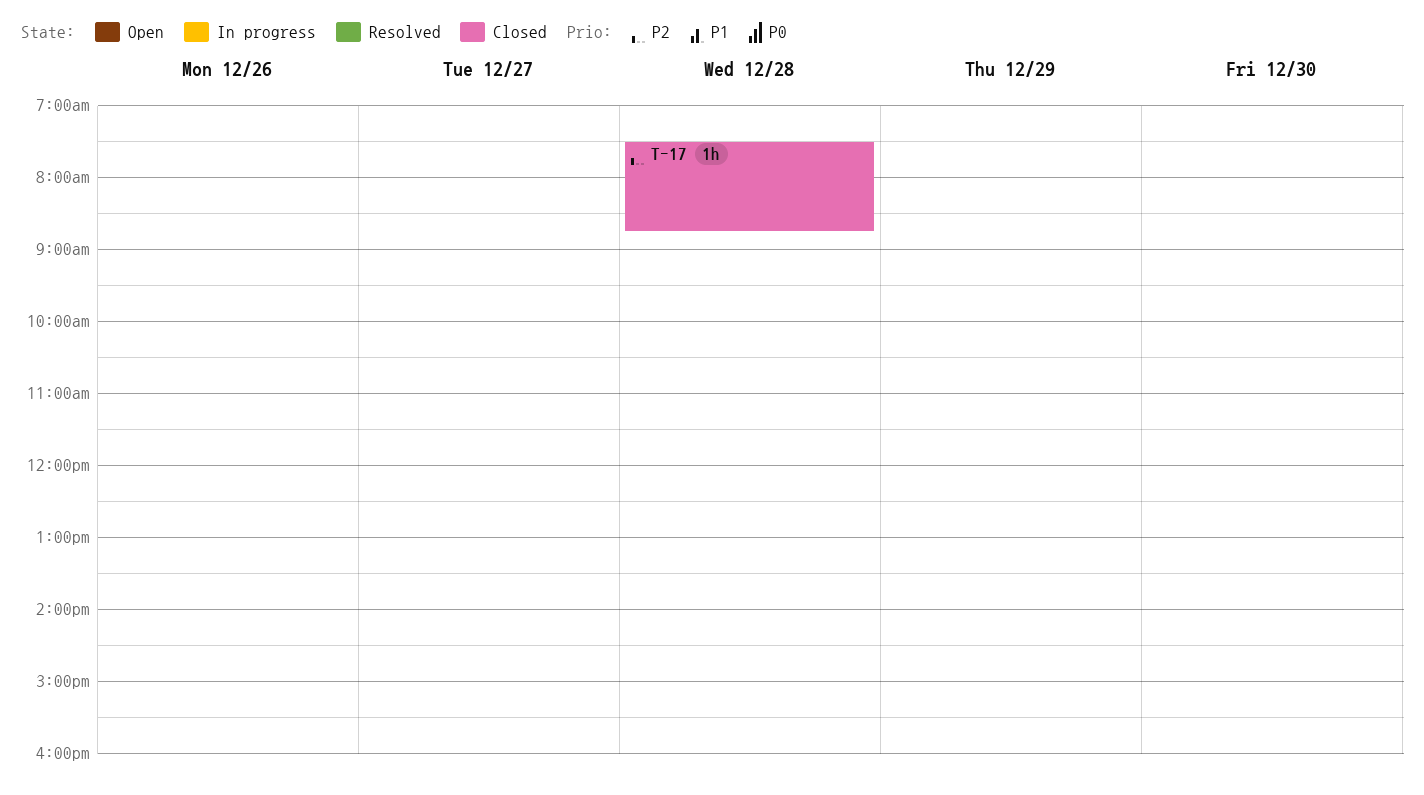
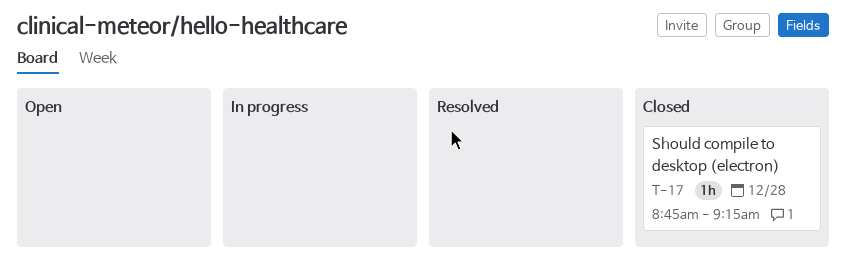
T-17, begins: 07:30 -> 08:45
T-17, ends: 08:45 -> 09:15

